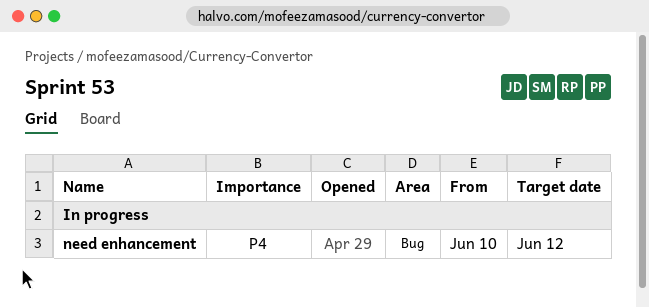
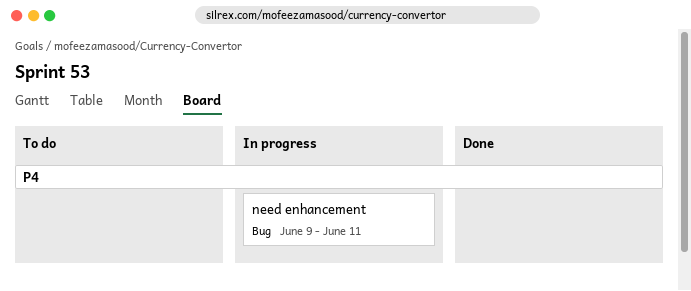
need enhancement, start: Jun 10 -> Jun 9
need enhancement, due: Jun 12 -> Jun 11

